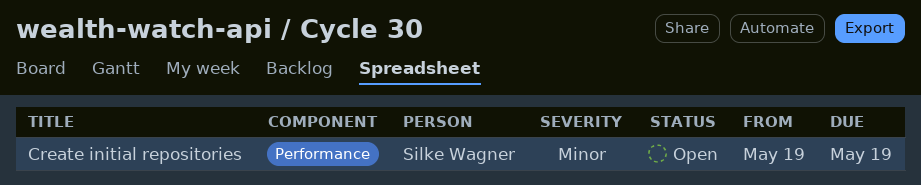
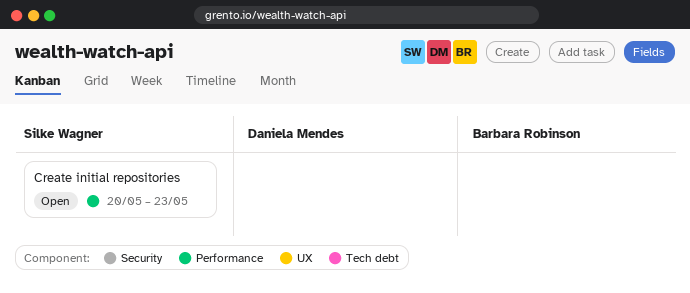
Create initial repositories, start: May 19 -> May 20
Create initial repositories, due: May 19 -> May 23

